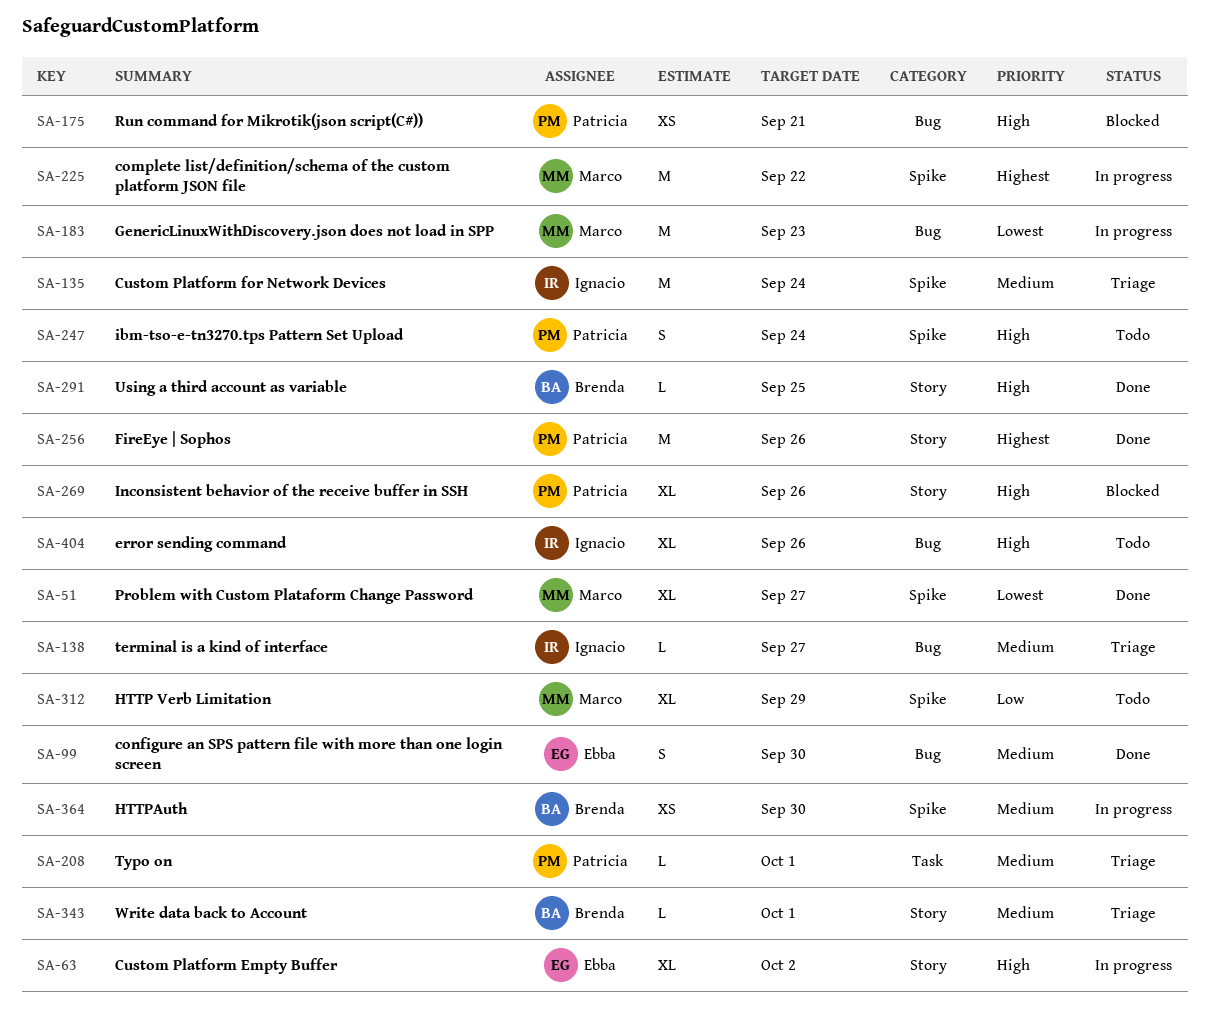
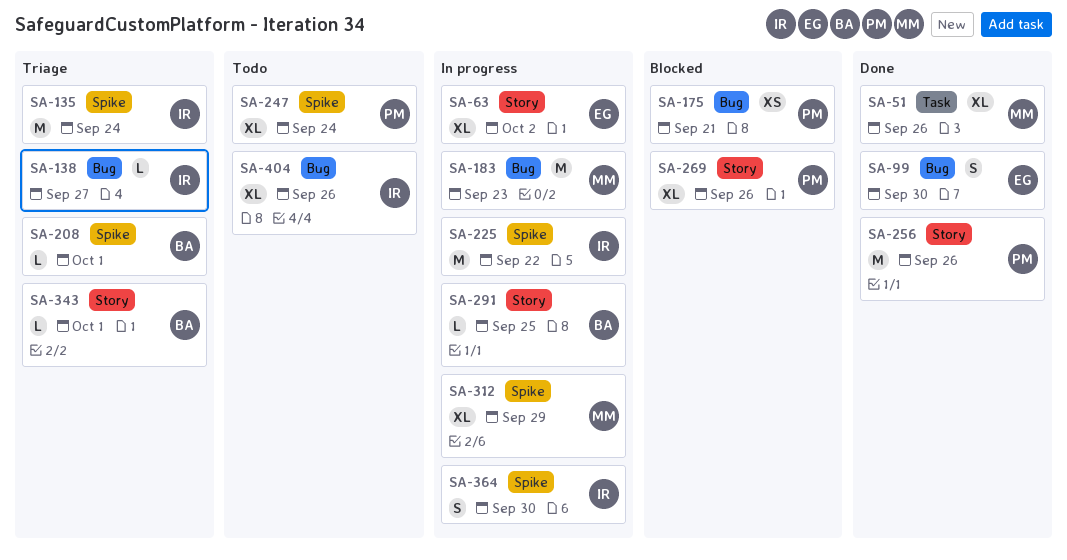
SA-51, label: Spike -> Task
SA-51, due: Sep 27 -> Sep 26
SA-208, owner: Patricia -> Brenda
SA-208, label: Task -> Spike
SA-225, owner: Marco -> Ignacio
SA-247, estimate: S -> XL
SA-291, status: Done -> In progress
SA-312, status: Todo -> In progress
SA-364, owner: Brenda -> Ignacio
SA-364, estimate: XS -> S

